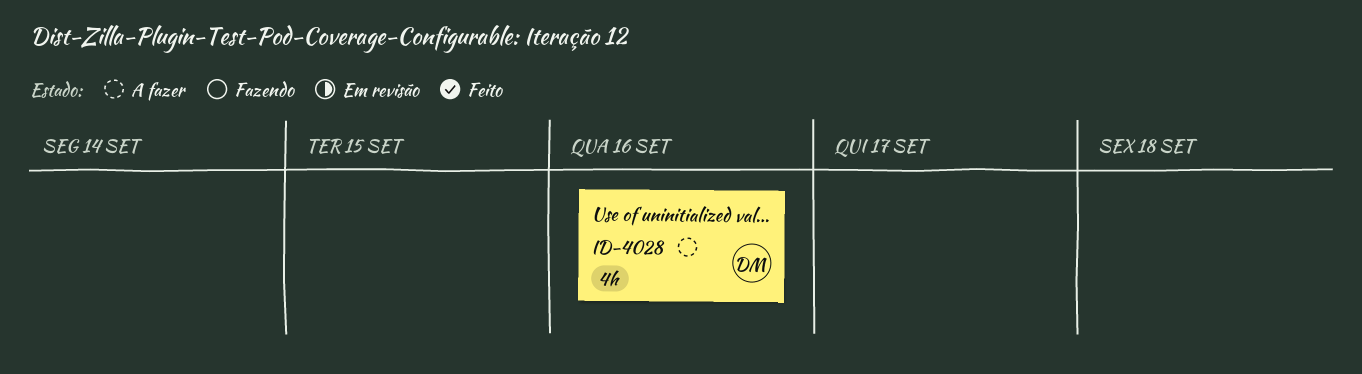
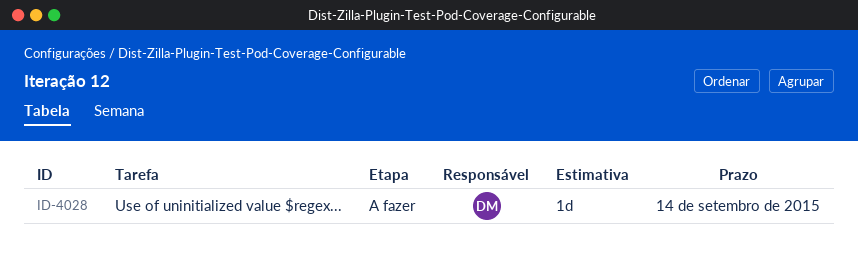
ID-4028, estimate: 4h -> 1d
ID-4028, due: Sep 16 -> Sep 14

